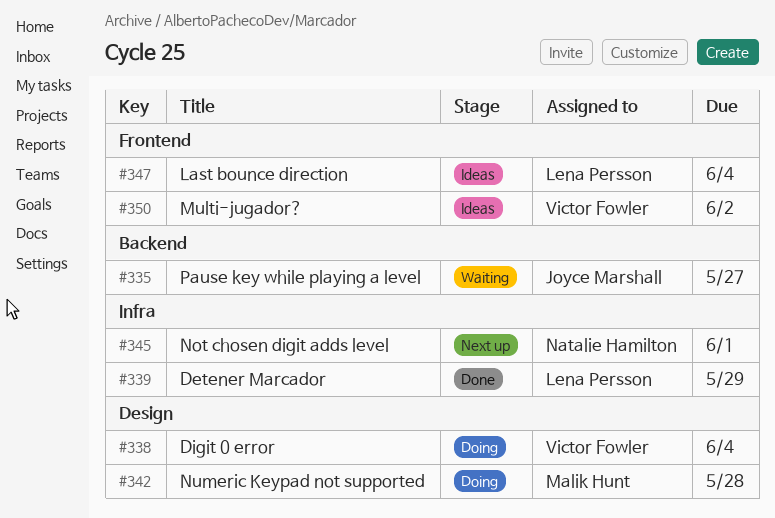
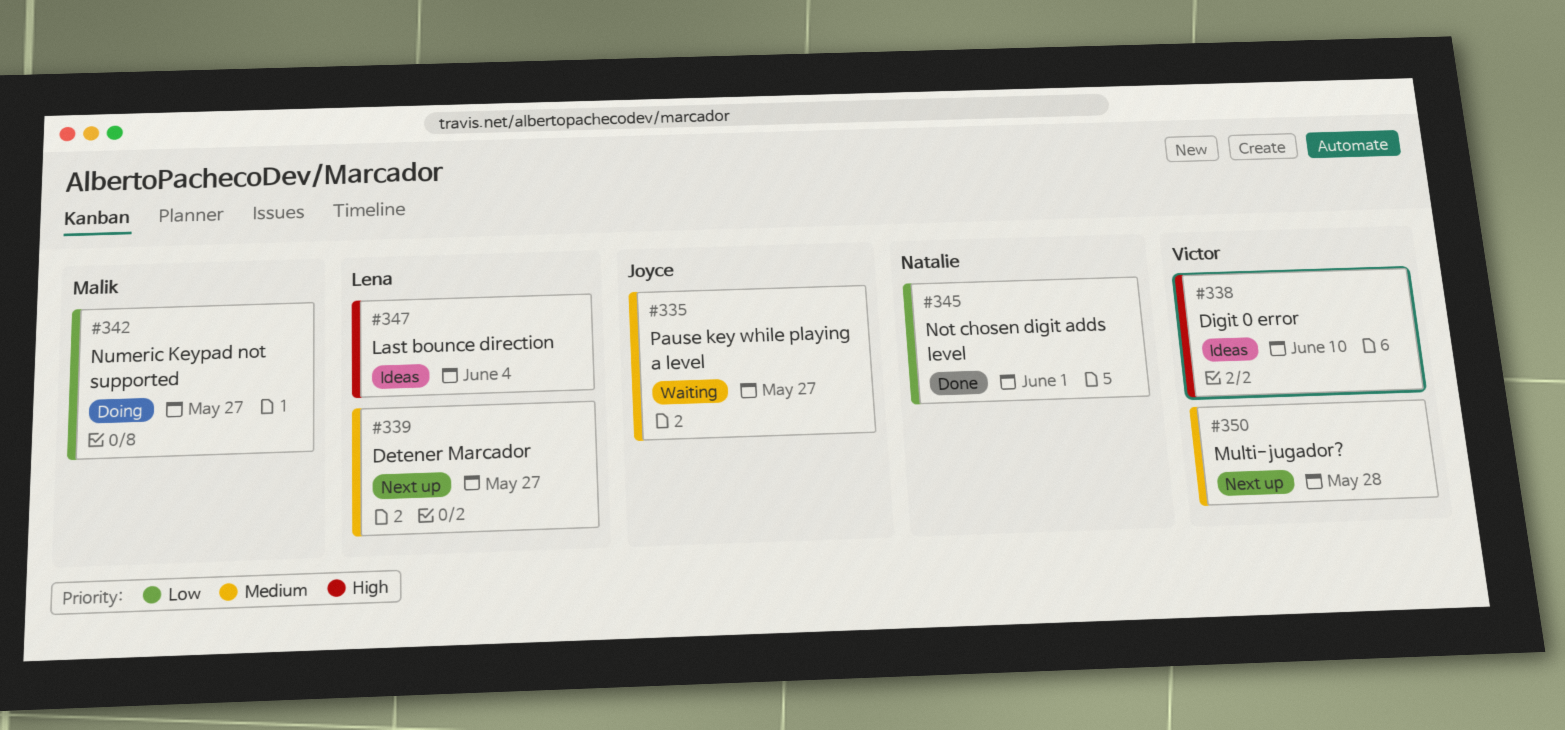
#338, status: Doing -> Ideas
#338, due: Jun 4 -> Jun 10
#339, status: Done -> Next up
#339, due: May 29 -> May 27
#342, due: May 28 -> May 27
#345, status: Next up -> Done
#350, status: Ideas -> Next up
#350, due: Jun 2 -> May 28

